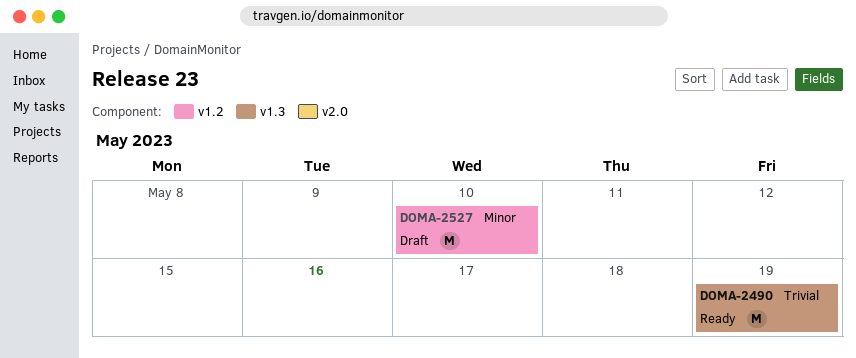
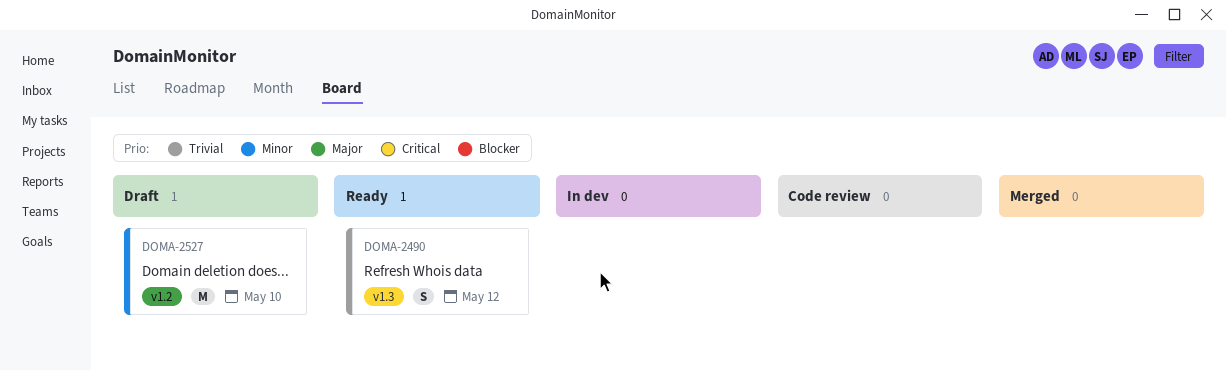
DOMA-2490, estimate: M -> S
DOMA-2490, due: May 19 -> May 12

